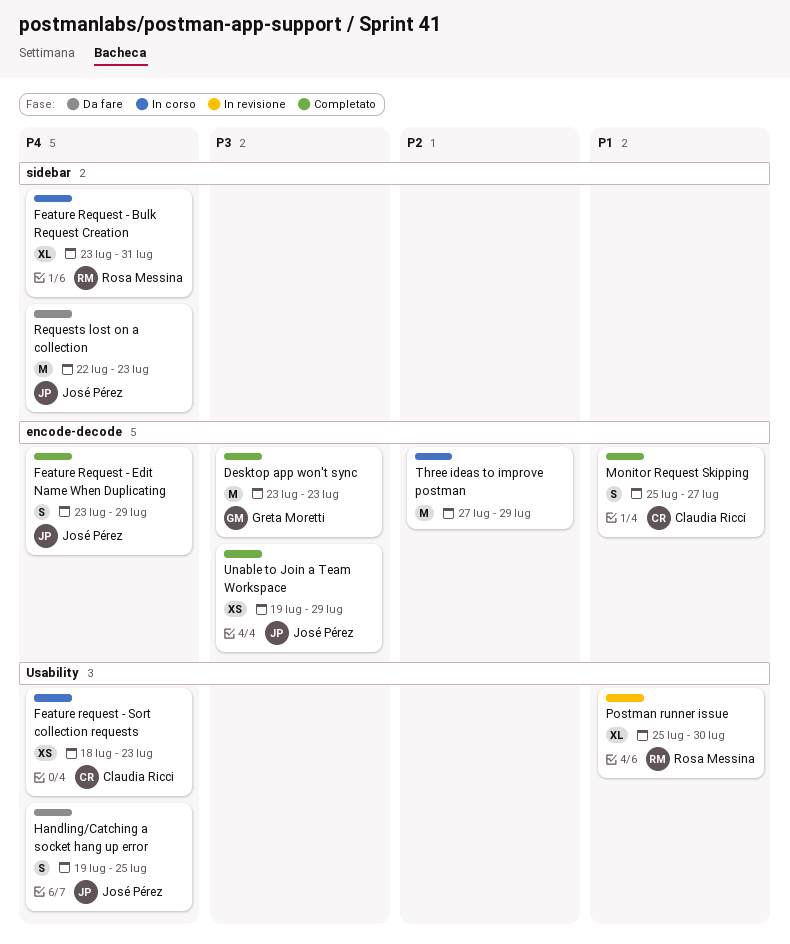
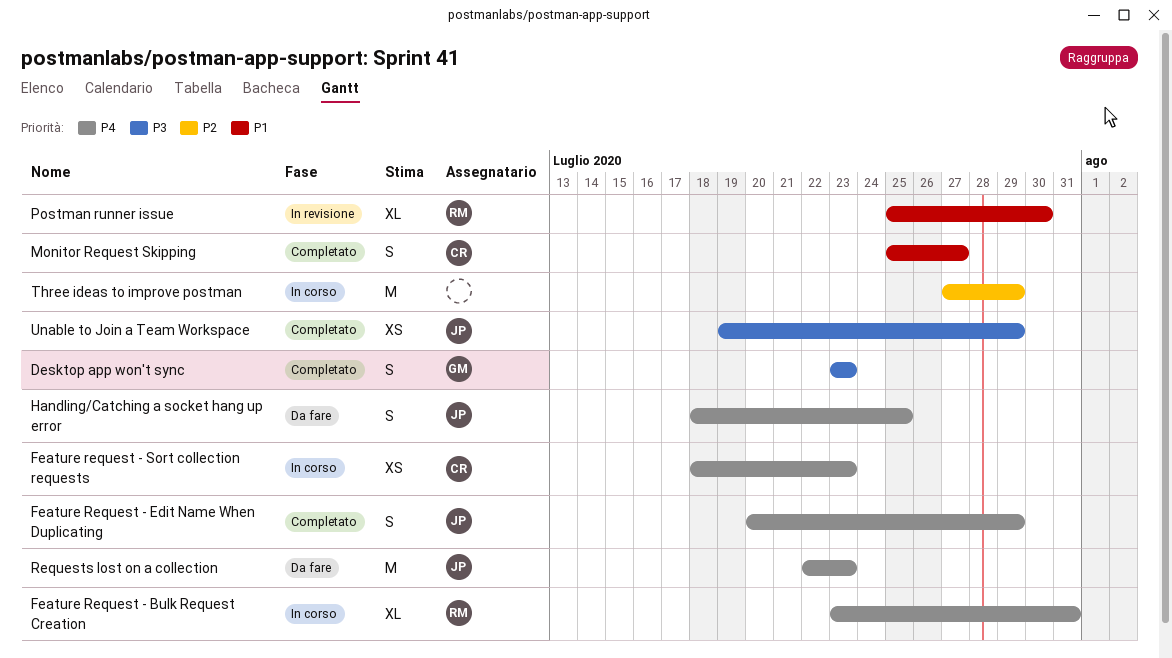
Desktop app won't sync, estimate: M -> S
Feature Request - Edit Name When Duplicating, start: Jul 23 -> Jul 20
Handling/Catching a socket hang up error, start: Jul 19 -> Jul 18

